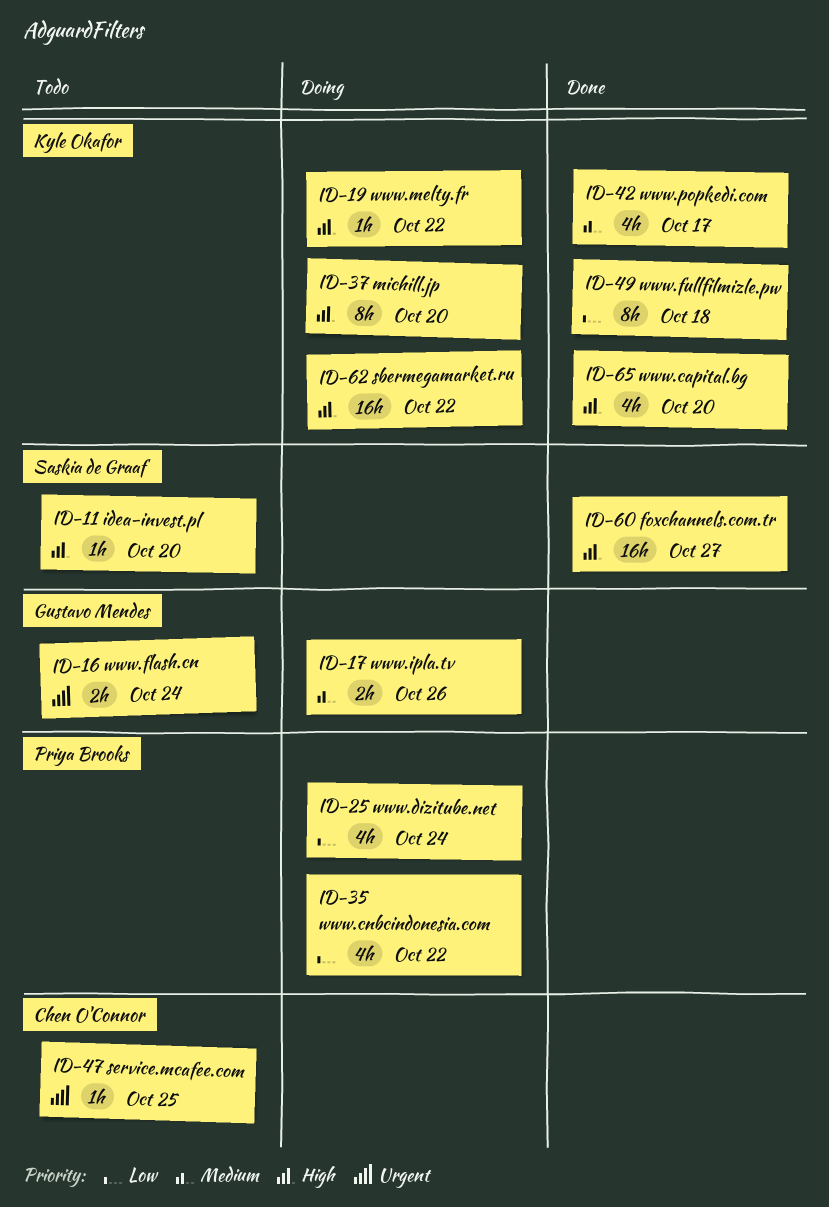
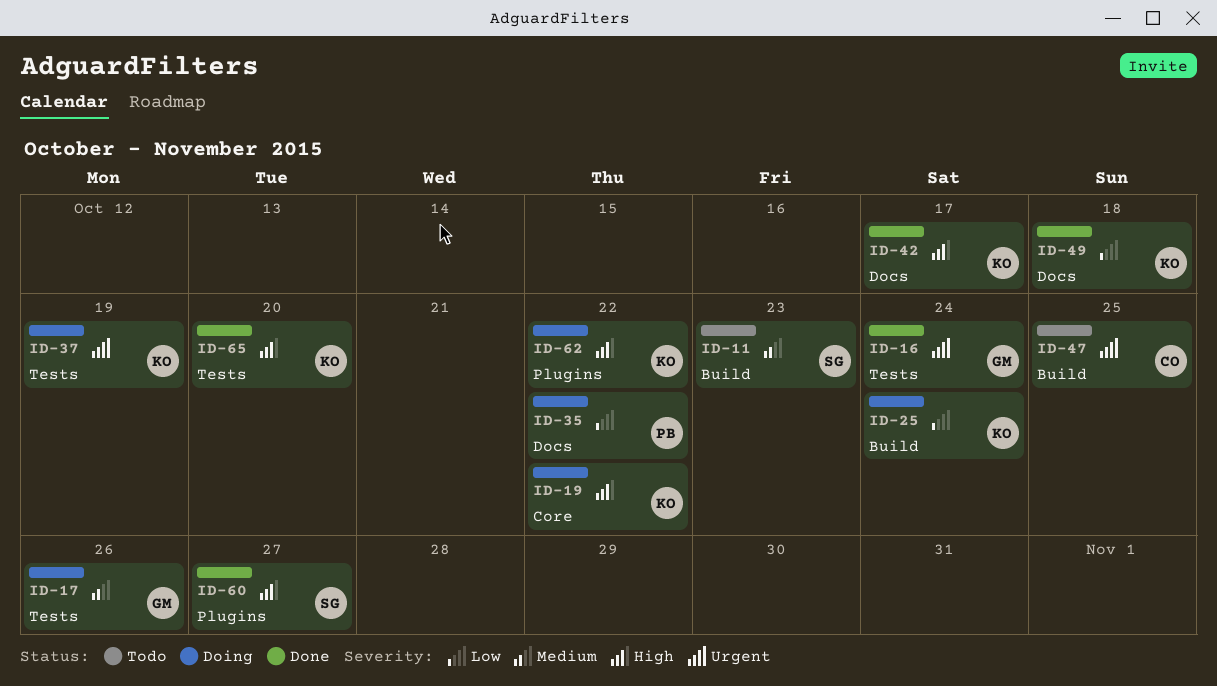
ID-11, priority: High -> Medium
ID-11, due: Oct 20 -> Oct 23
ID-16, status: Todo -> Done
ID-25, owner: Priya Brooks -> Kyle Okafor
ID-37, priority: High -> Urgent
ID-37, due: Oct 20 -> Oct 19
ID-42, priority: Medium -> High

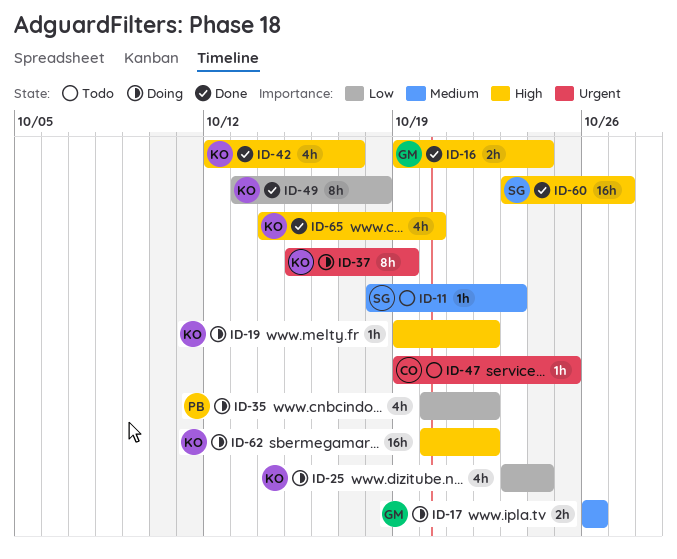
ID-16, priority: Urgent -> High

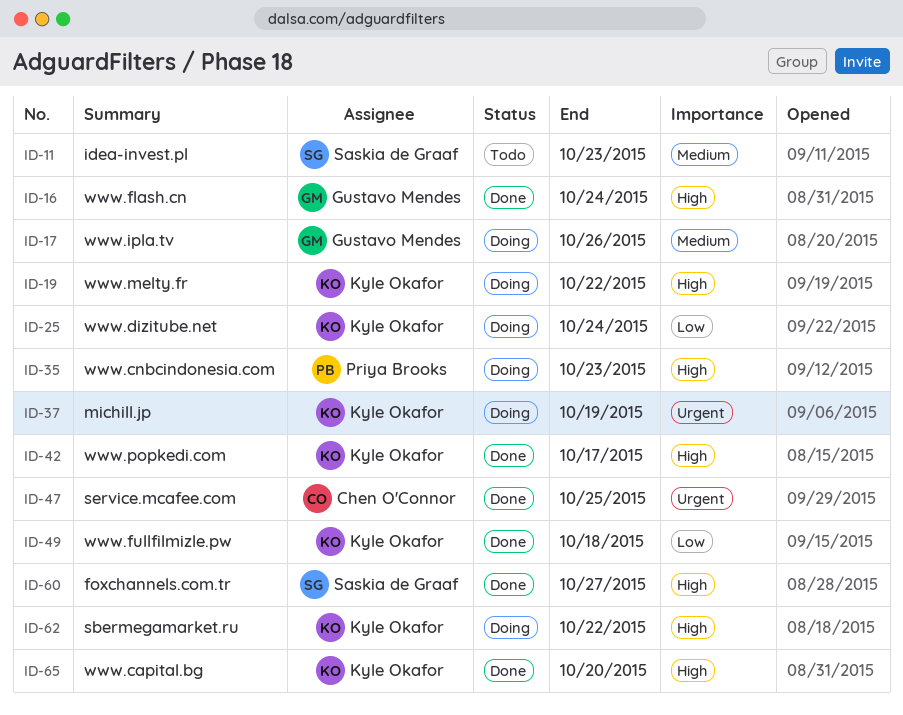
ID-35, priority: Low -> High
ID-35, due: Oct 22 -> Oct 23
ID-47, status: Todo -> Done

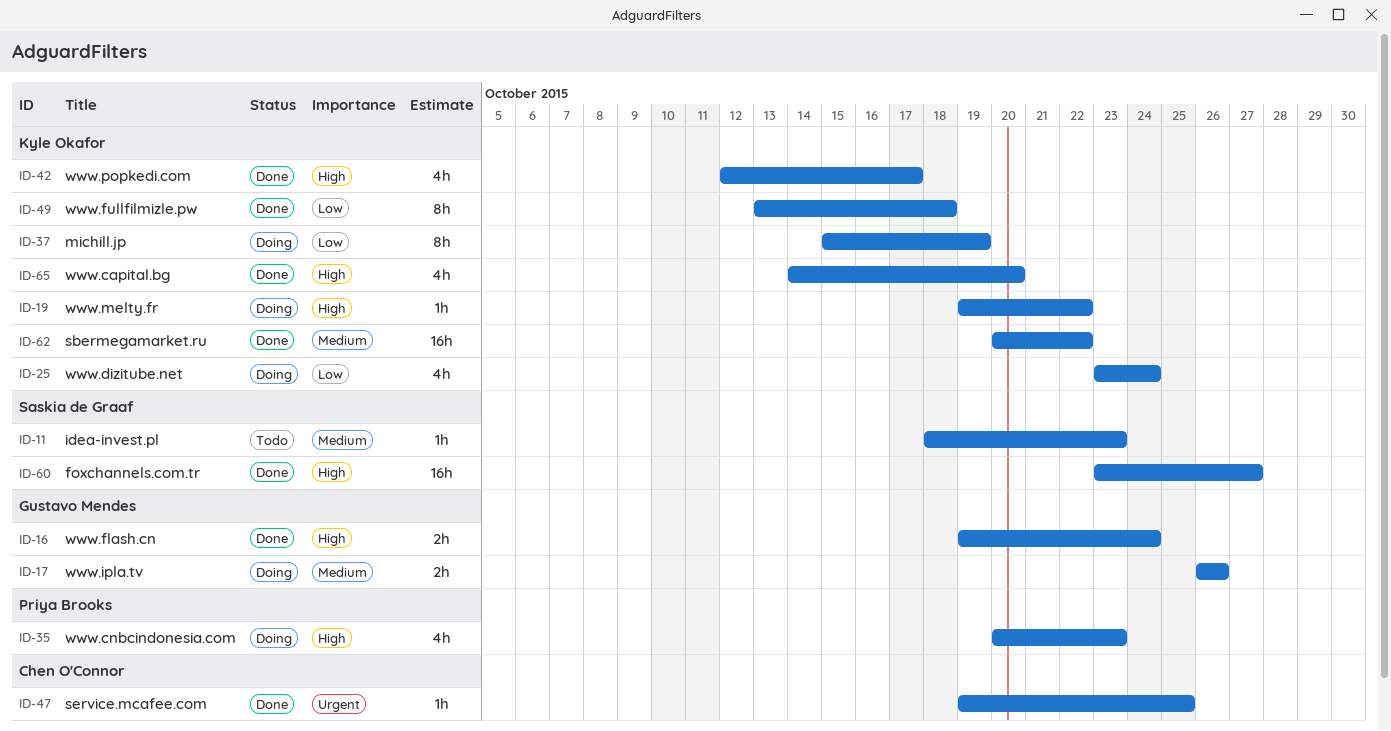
ID-37, priority: Urgent -> Low
ID-62, status: Doing -> Done
ID-62, priority: High -> Medium

